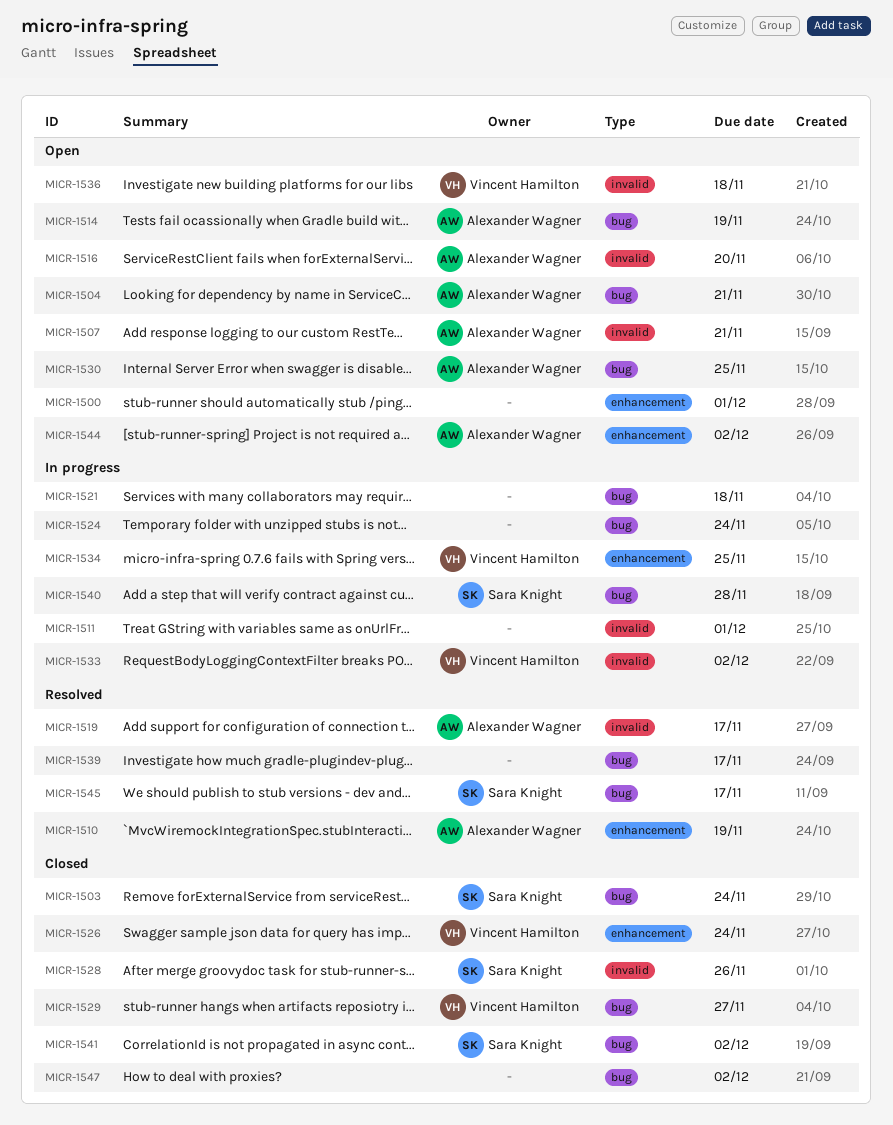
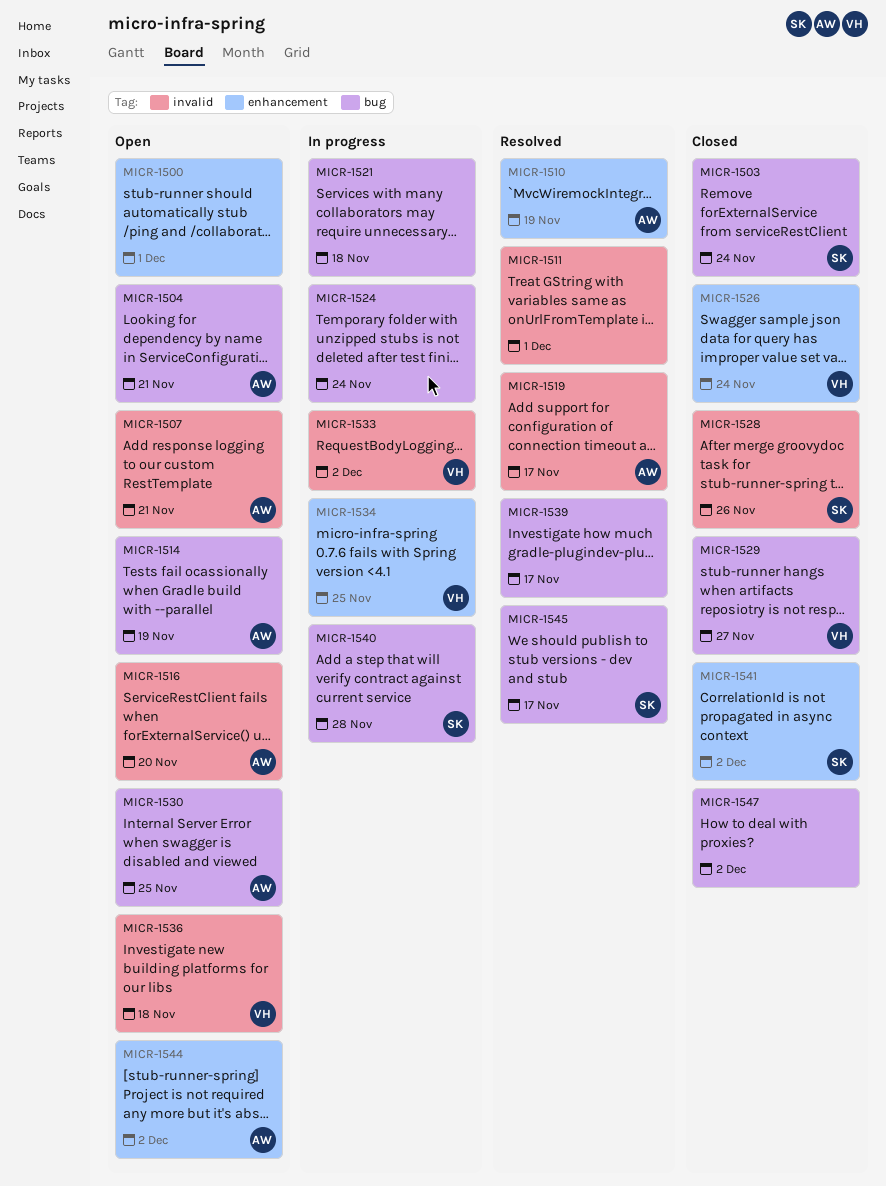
MICR-1511, status: In progress -> Resolved
MICR-1541, label: bug -> enhancement

